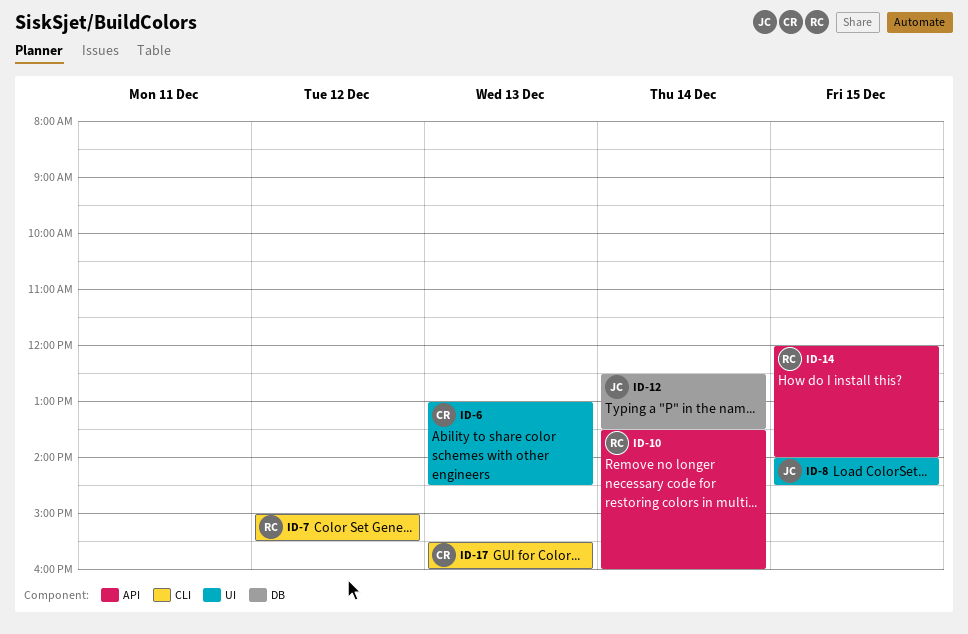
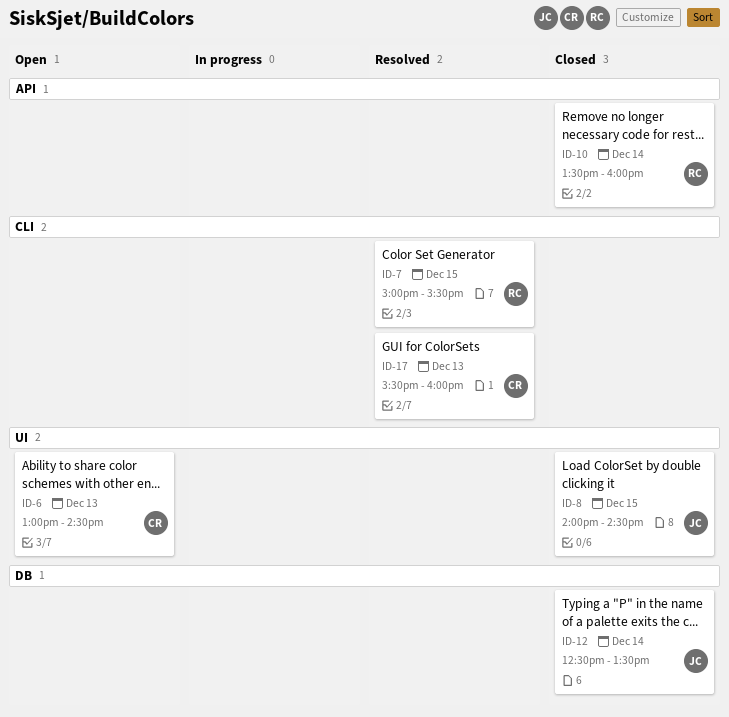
ID-7, day: Dec 12 -> Dec 15
ID-14: present -> none

